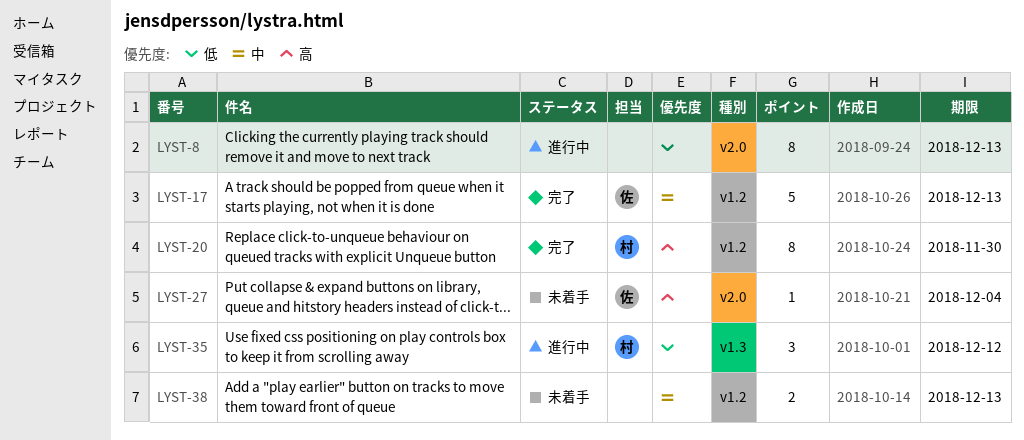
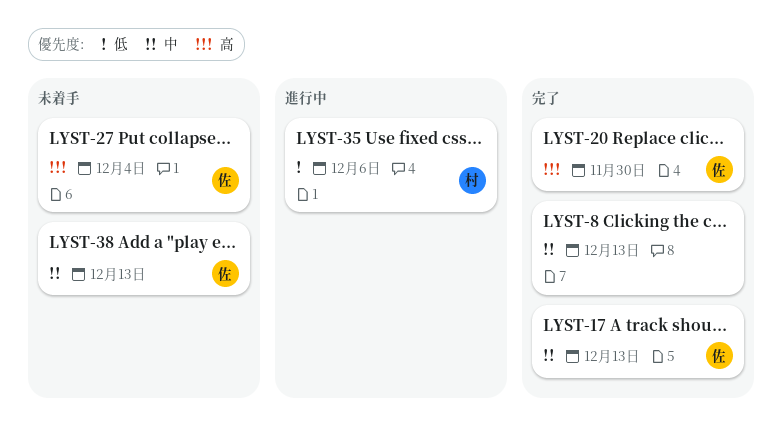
LYST-8, status: 進行中 -> 完了
LYST-8, priority: 低 -> 中
LYST-20, owner: 村 -> 佐
LYST-35, due: Dec 12 -> Dec 6
LYST-38, owner: none -> 佐

